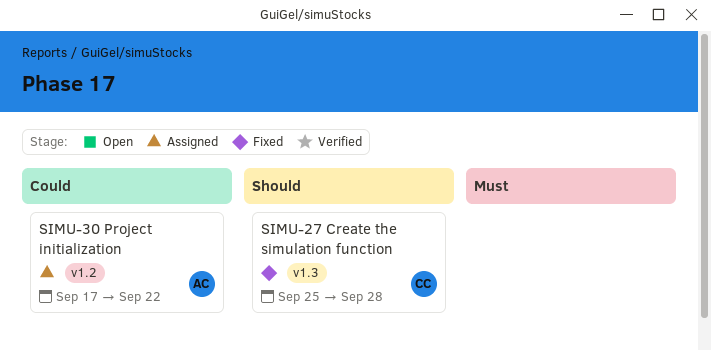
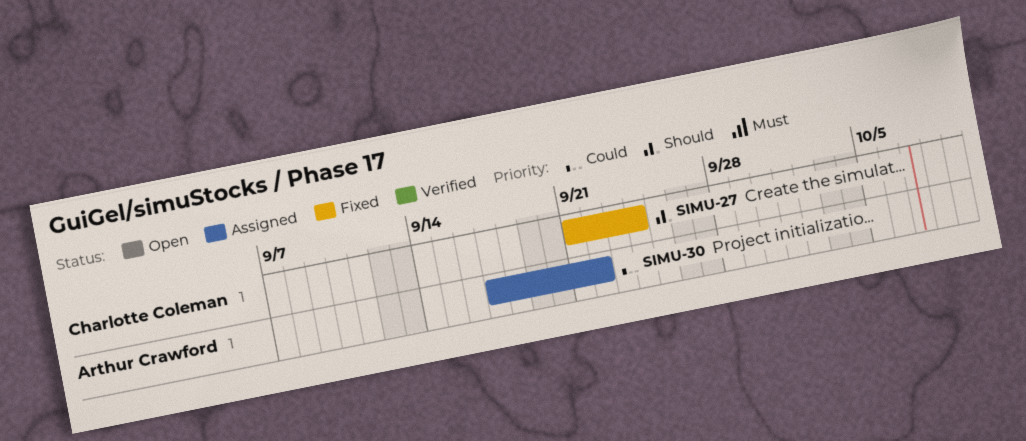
SIMU-27, start: Sep 25 -> Sep 21
SIMU-27, due: Sep 28 -> Sep 24

